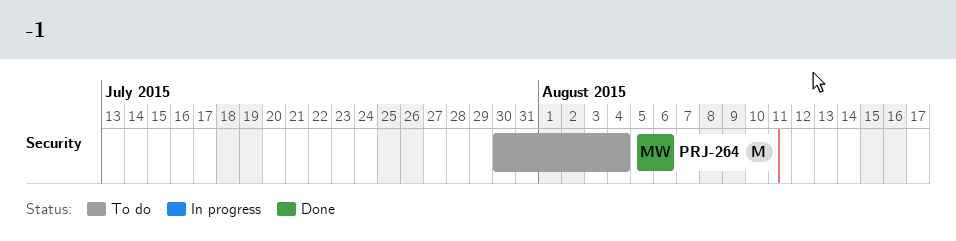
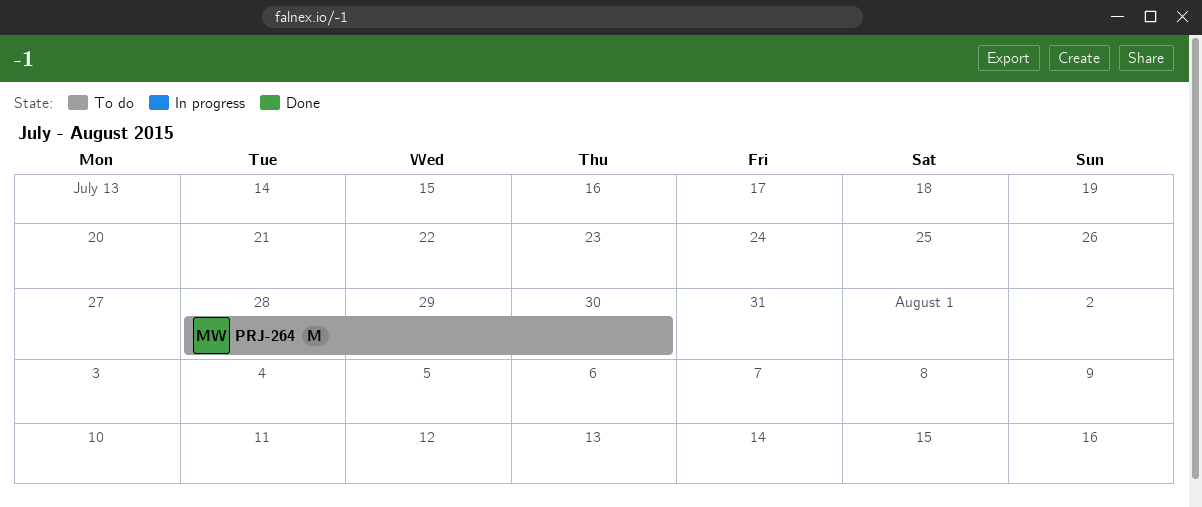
PRJ-264, start: Jul 30 -> Jul 28
PRJ-264, due: Aug 4 -> Jul 30

